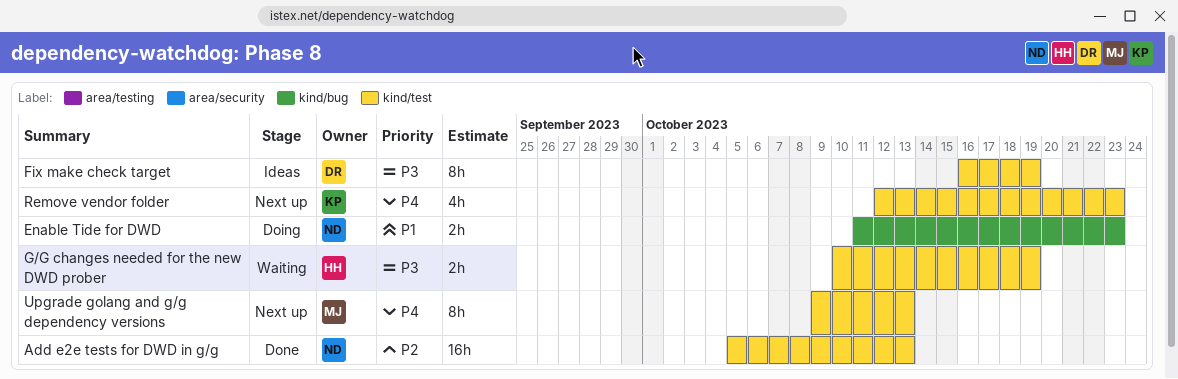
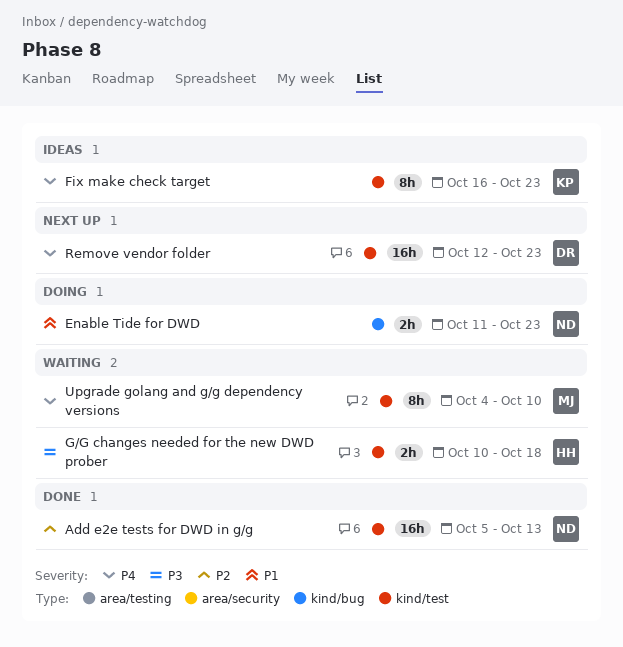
Fix make check target, owner: DR -> KP
Fix make check target, priority: P3 -> P4
Fix make check target, due: Oct 19 -> Oct 23
G/G changes needed for the new DWD prober, due: Oct 19 -> Oct 18
Remove vendor folder, owner: KP -> DR
Remove vendor folder, estimate: 4h -> 16h
Upgrade golang and g/g dependency versions, status: Next up -> Waiting
Upgrade golang and g/g dependency versions, start: Oct 9 -> Oct 4
Upgrade golang and g/g dependency versions, due: Oct 13 -> Oct 10

